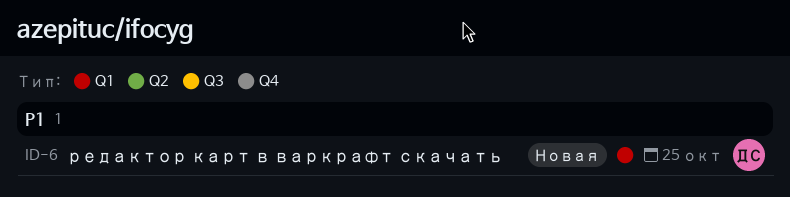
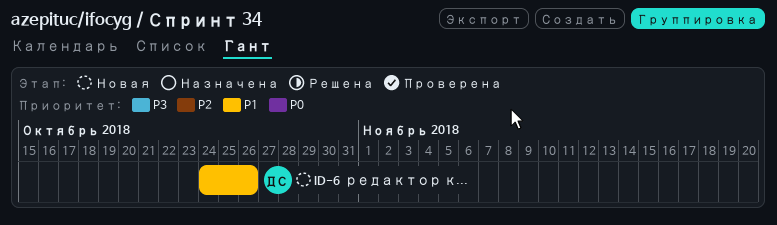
ID-6, due: Oct 25 -> Oct 26

